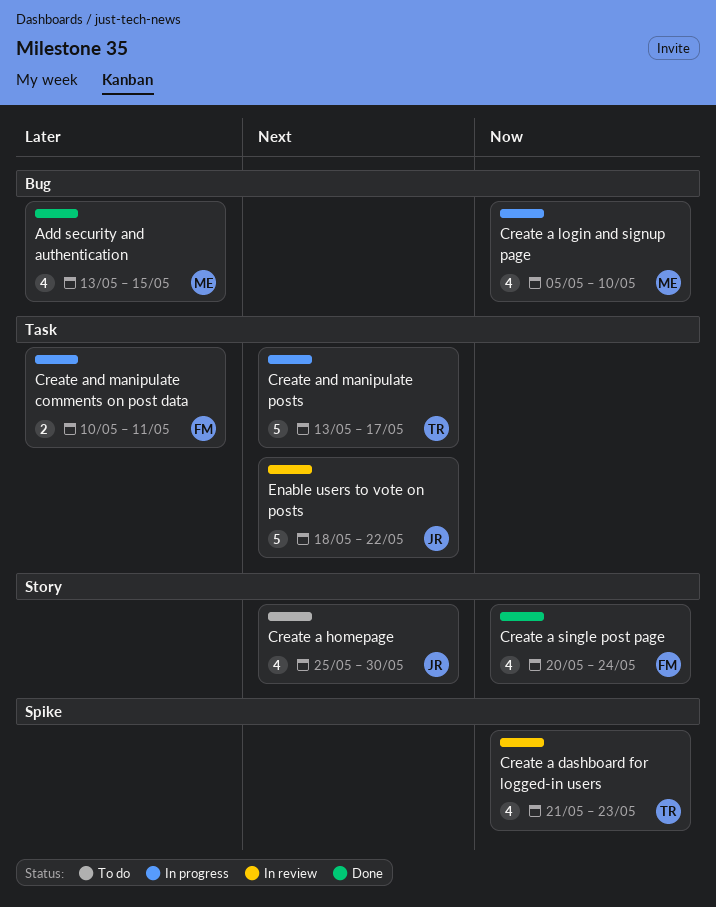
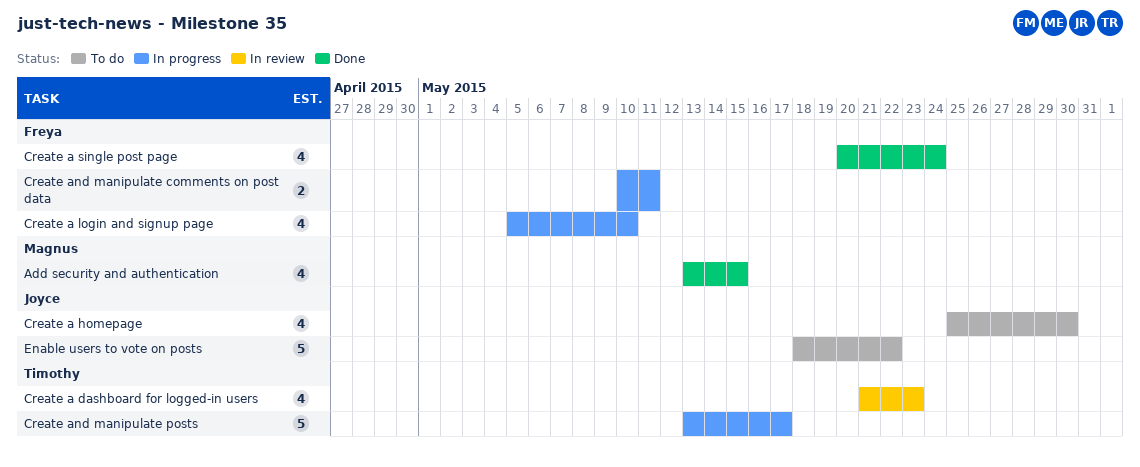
Create a login and signup page, owner: Magnus -> Freya
Enable users to vote on posts, status: In review -> To do

